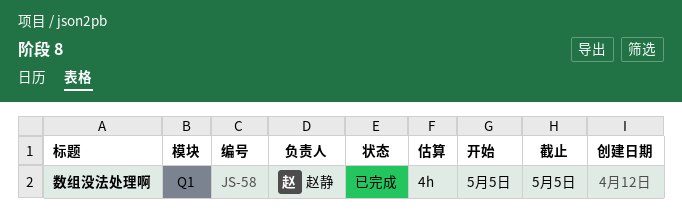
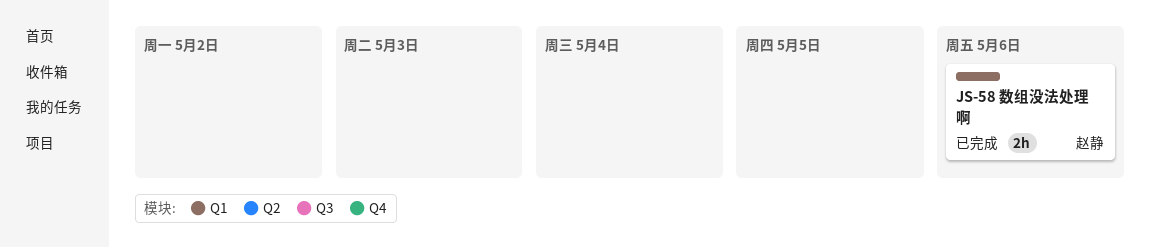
JS-58, estimate: 4h -> 2h
JS-58, due: May 5 -> May 6

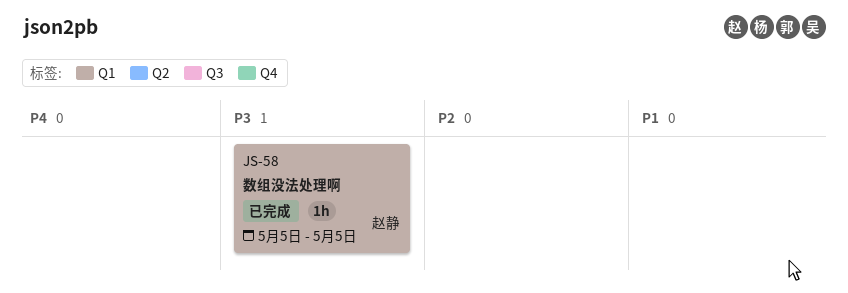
JS-58, estimate: 2h -> 1h
JS-58, due: May 6 -> May 5

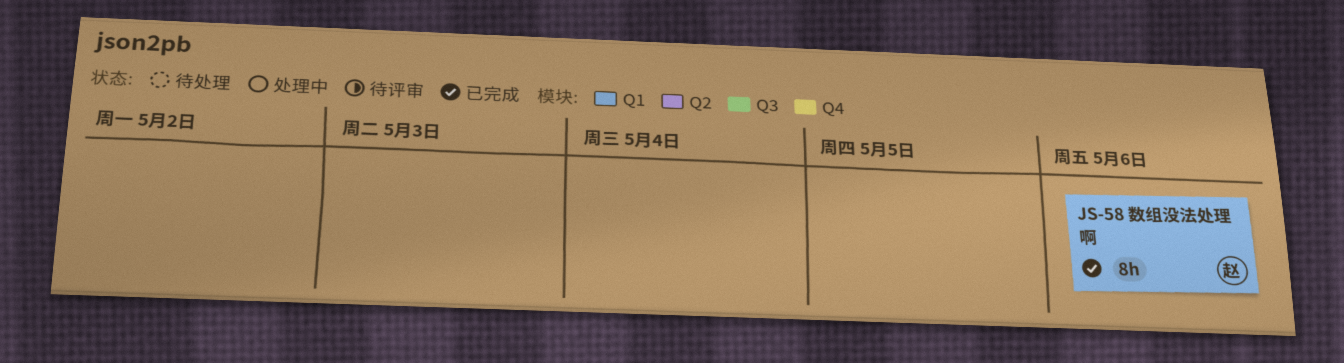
JS-58, estimate: 1h -> 8h
JS-58, due: May 5 -> May 6

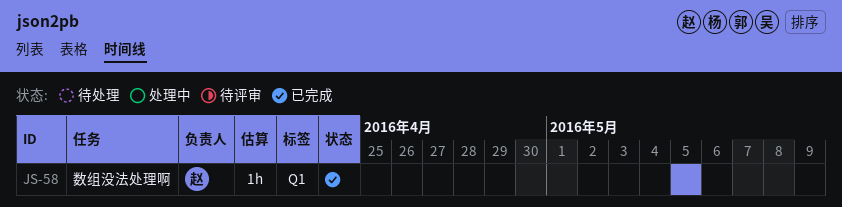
JS-58, estimate: 8h -> 1h
JS-58, due: May 6 -> May 5

